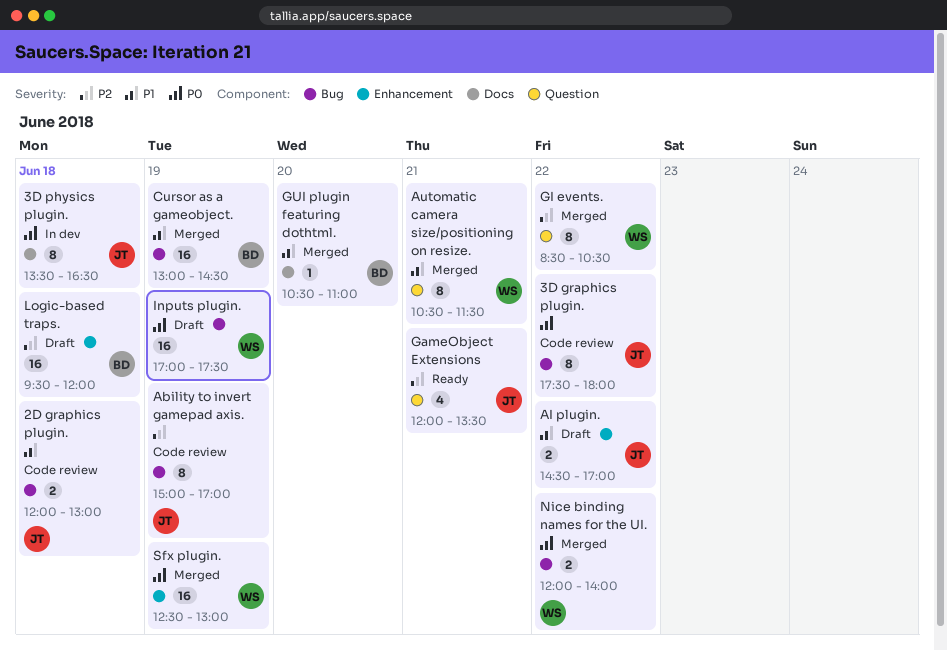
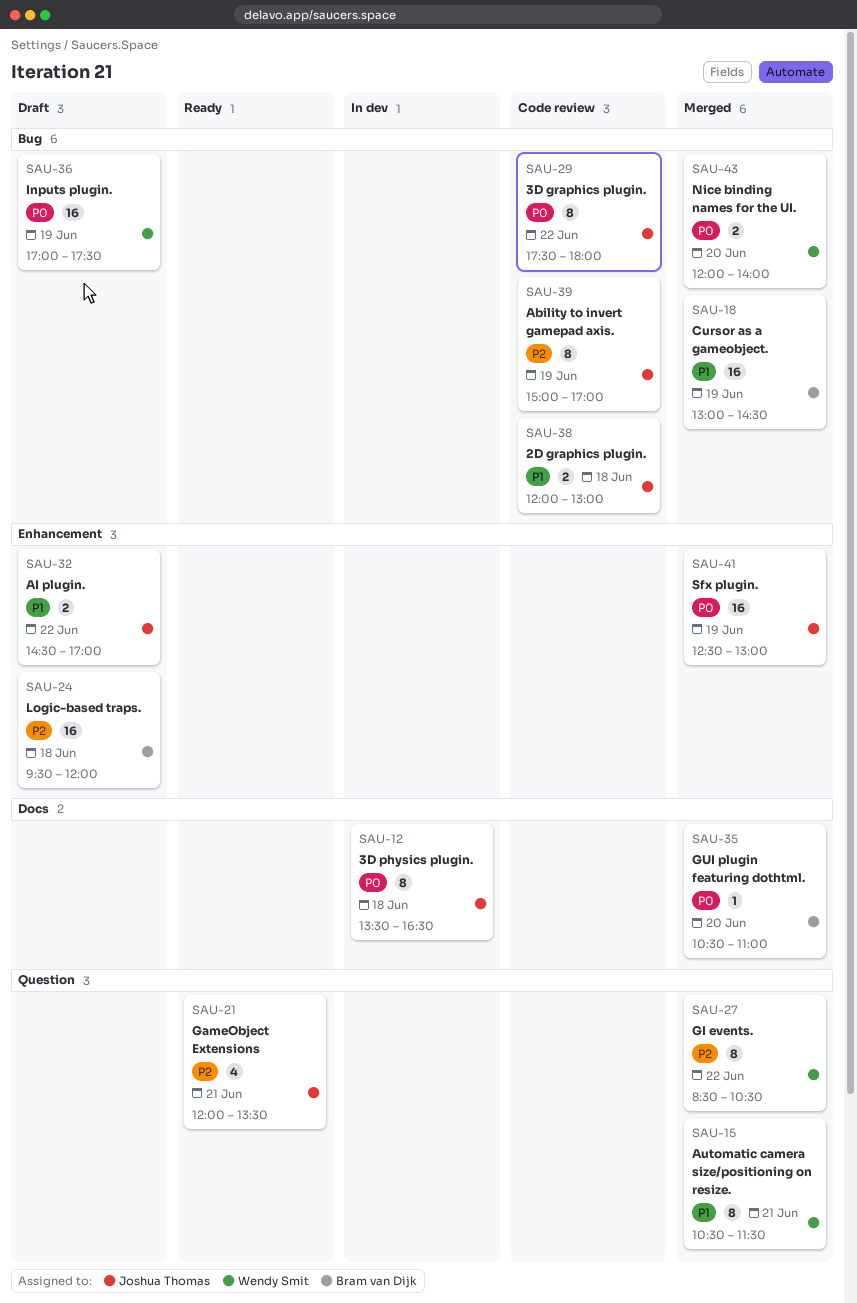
GUI plugin featuring dothtml., priority: P1 -> P0
Nice binding names for the UI., day: Jun 22 -> Jun 20
Sfx plugin., owner: Wendy Smit -> Joshua Thomas

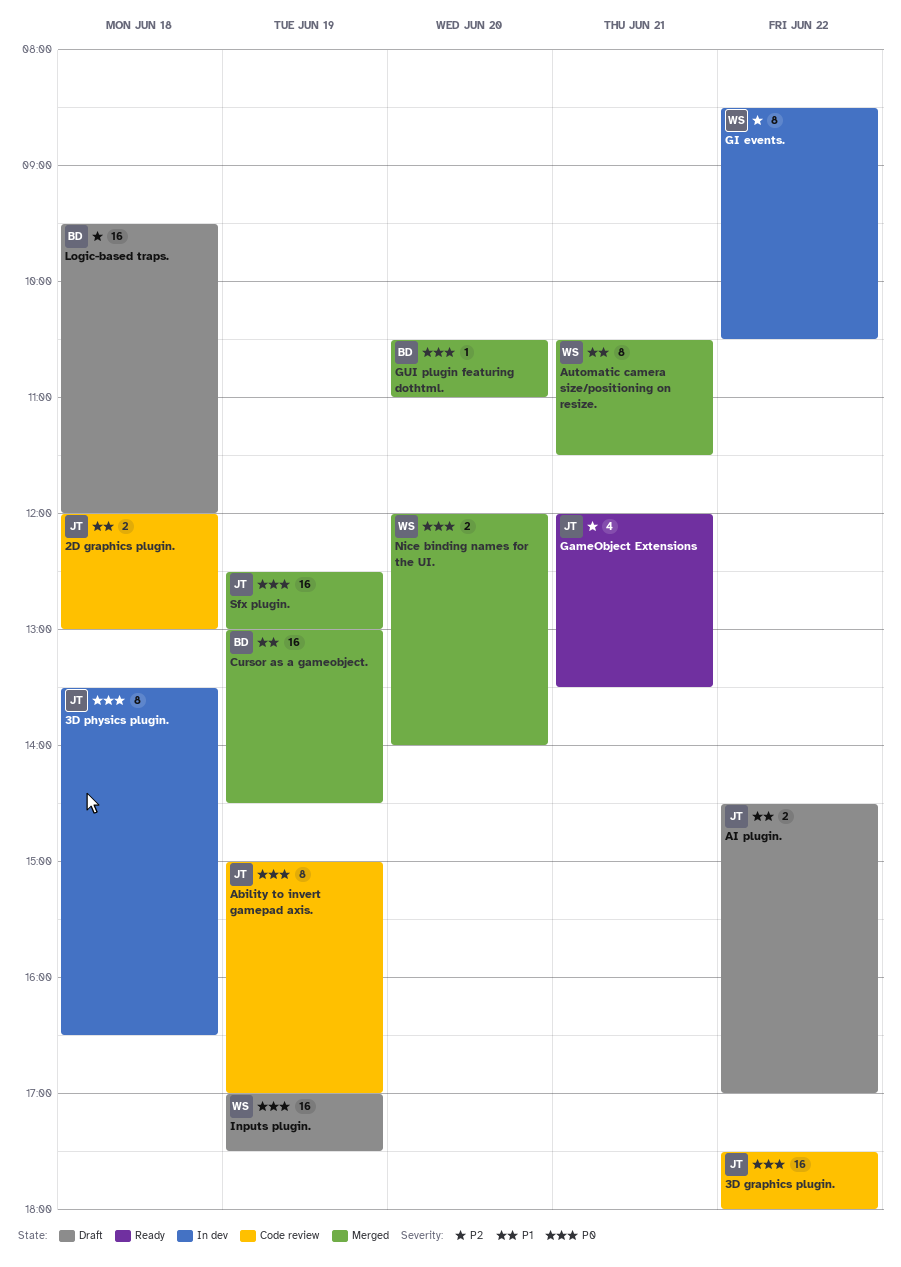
3D graphics plugin., estimate: 8 -> 16
Ability to invert gamepad axis., priority: P2 -> P0
GI events., status: Merged -> In dev

